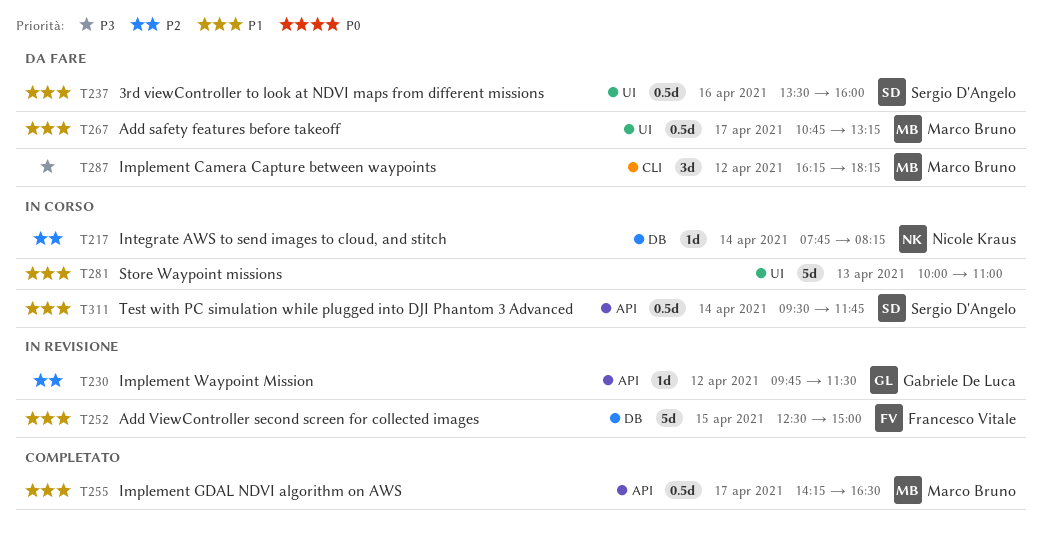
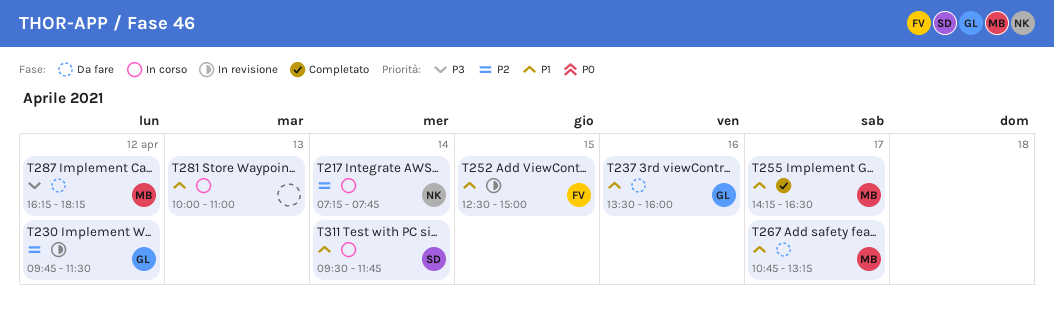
T217, begins: 07:45 -> 07:15
T217, ends: 08:15 -> 07:45
T237, owner: Sergio D'Angelo -> Gabriele De Luca

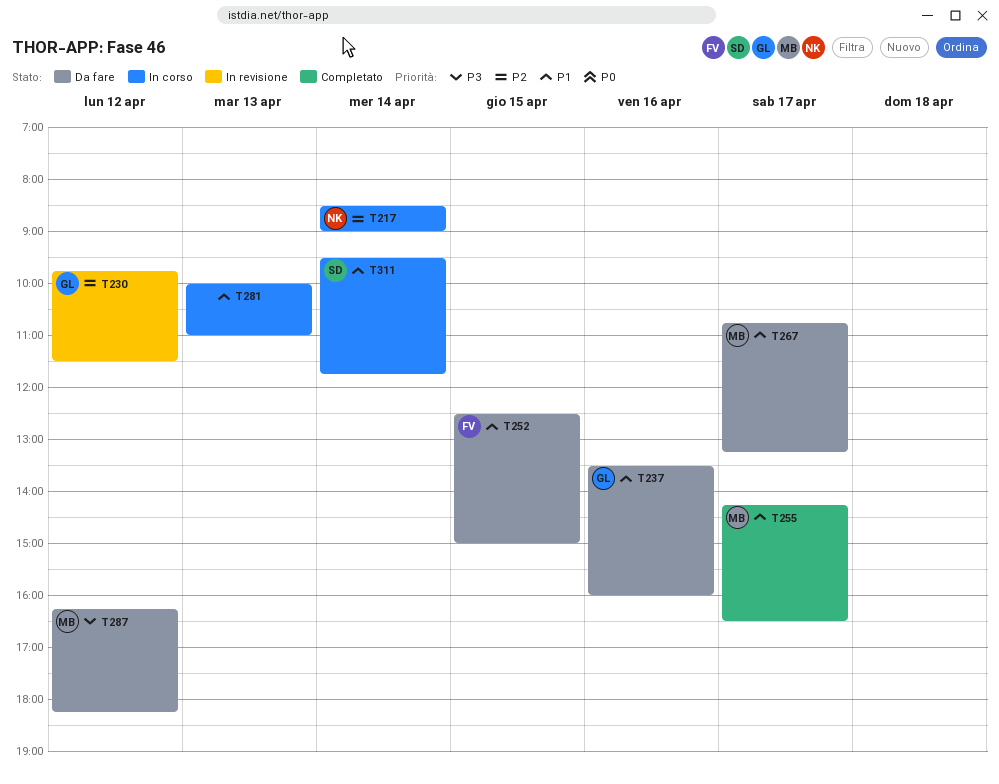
T217, begins: 07:15 -> 08:30
T217, ends: 07:45 -> 09:00
T252, status: In revisione -> Da fare

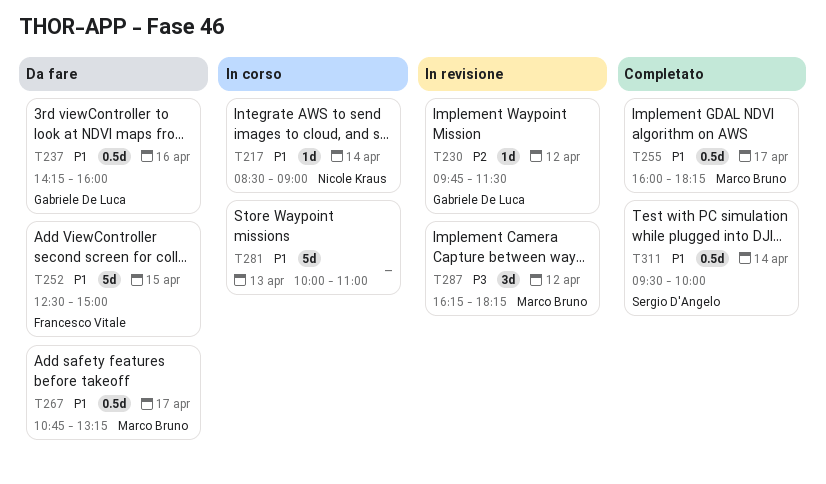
T217, priority: P2 -> P1
T237, begins: 13:30 -> 14:15
T255, begins: 14:15 -> 16:00
T255, ends: 16:30 -> 18:15
T287, status: Da fare -> In revisione
T311, status: In corso -> Completato
T311, ends: 11:45 -> 10:00

